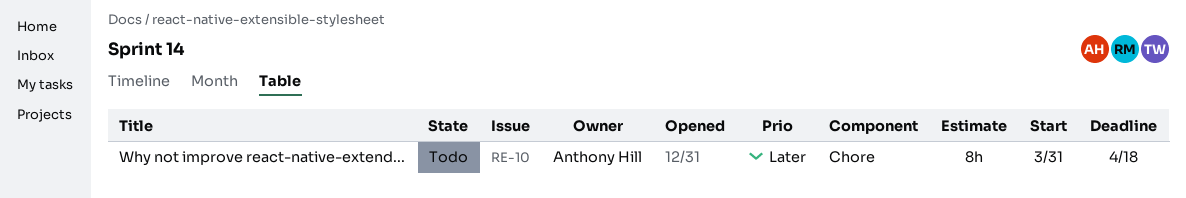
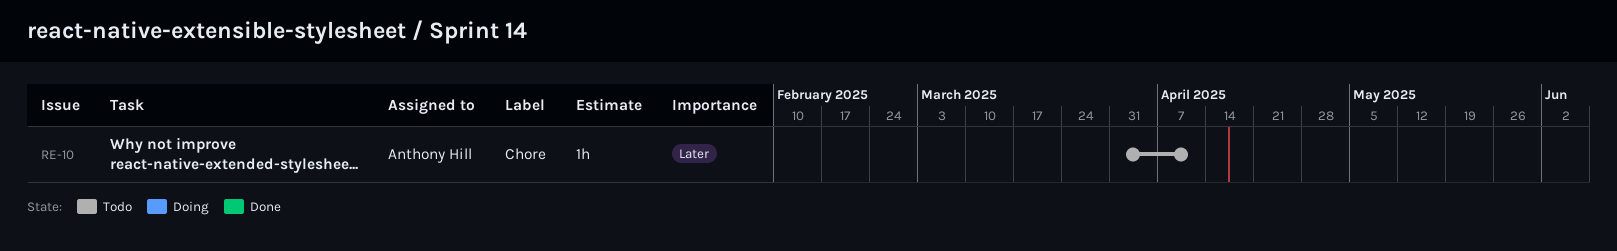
RE-10, estimate: 8h -> 1h
RE-10, due: Apr 18 -> Apr 11

